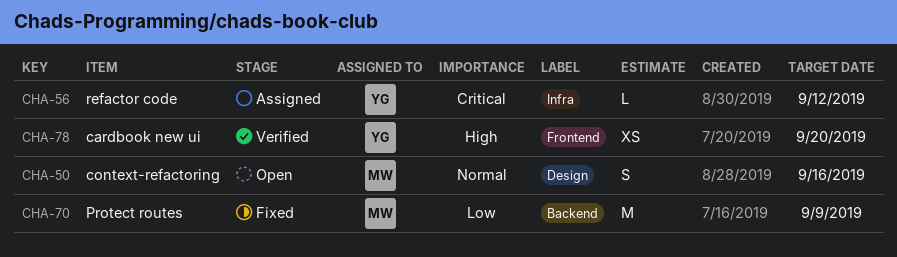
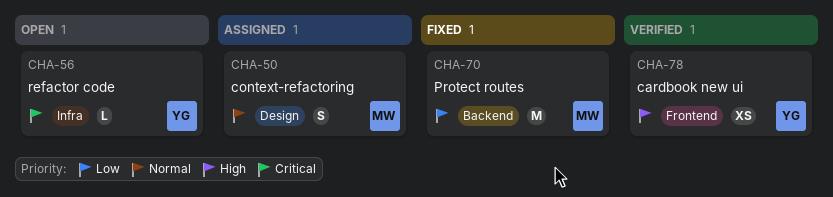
CHA-50, status: Open -> Assigned
CHA-56, status: Assigned -> Open

